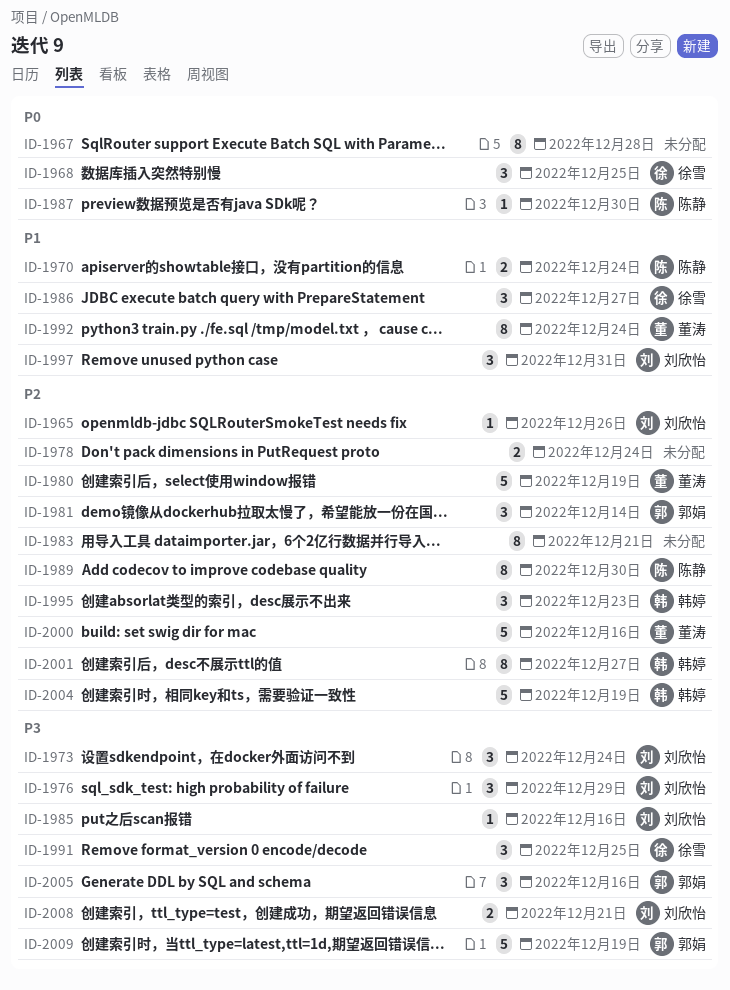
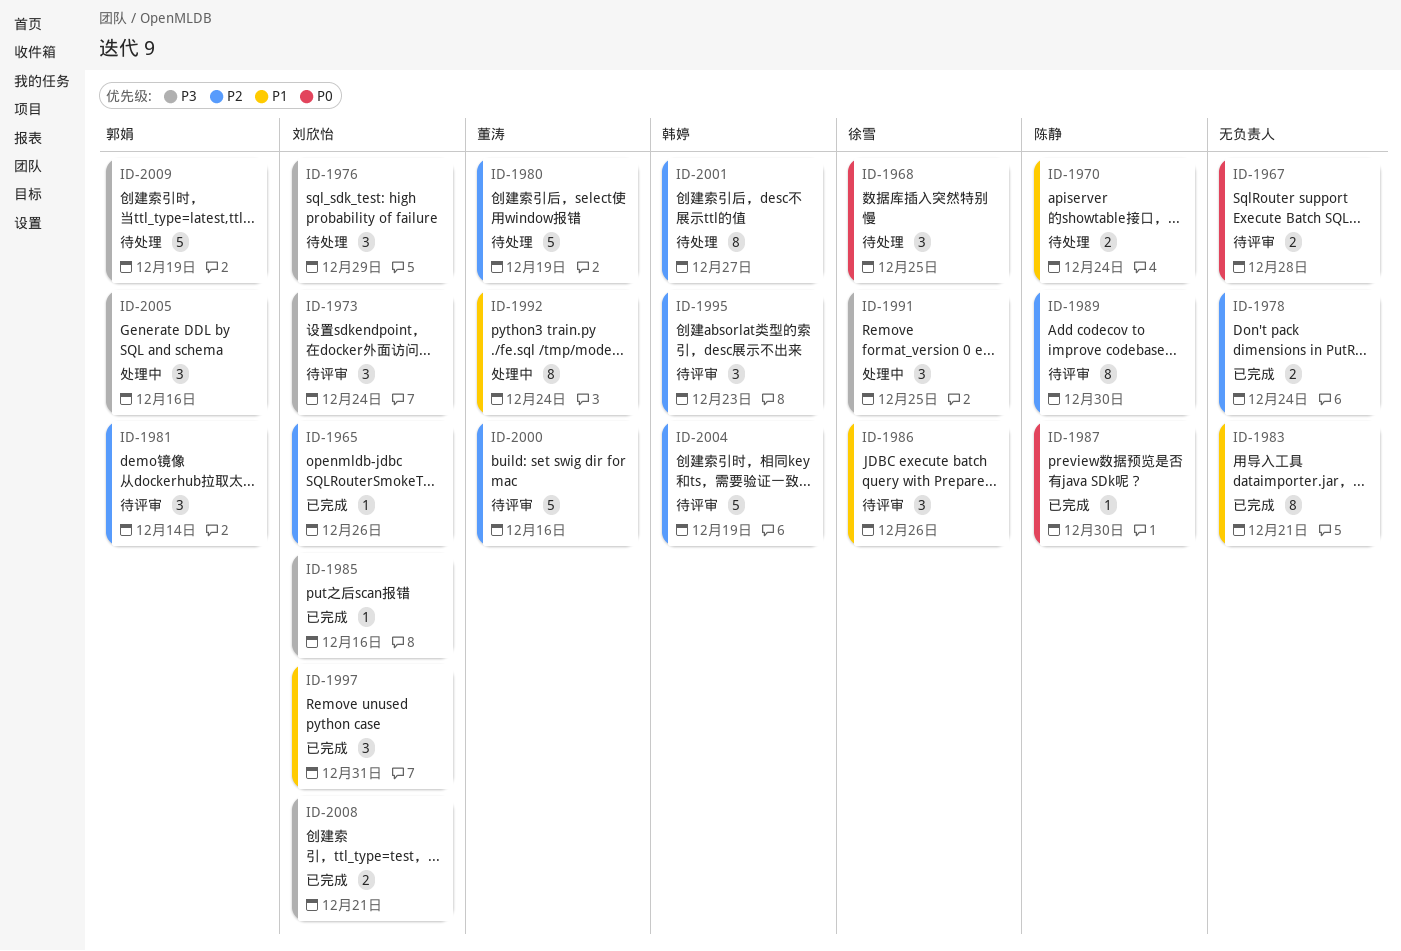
ID-1967, estimate: 8 -> 2
ID-1983, priority: P2 -> P1
ID-1986, due: Dec 27 -> Dec 26

